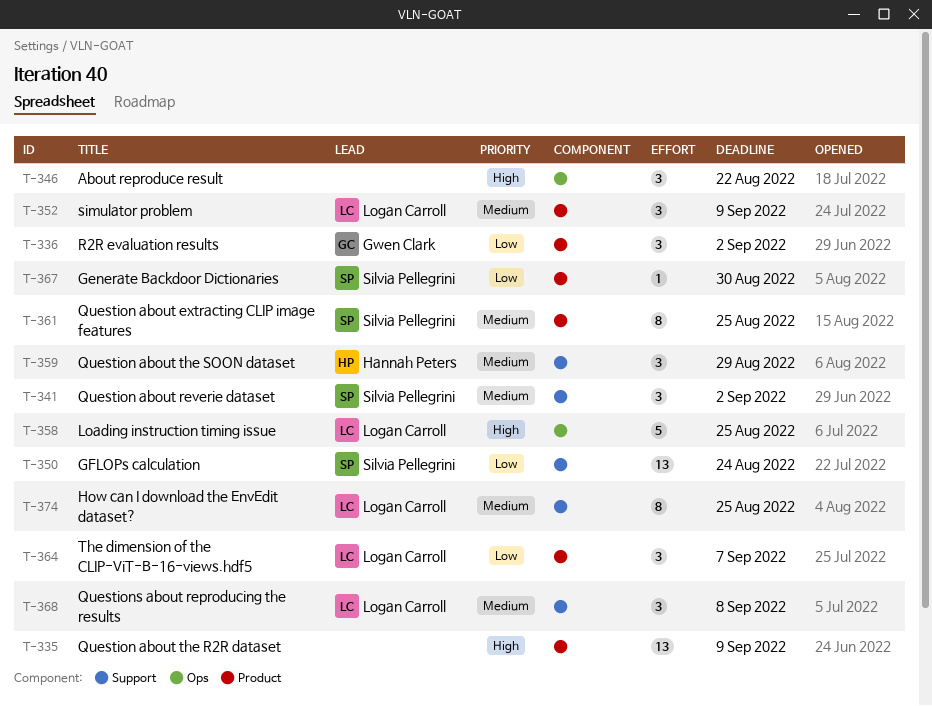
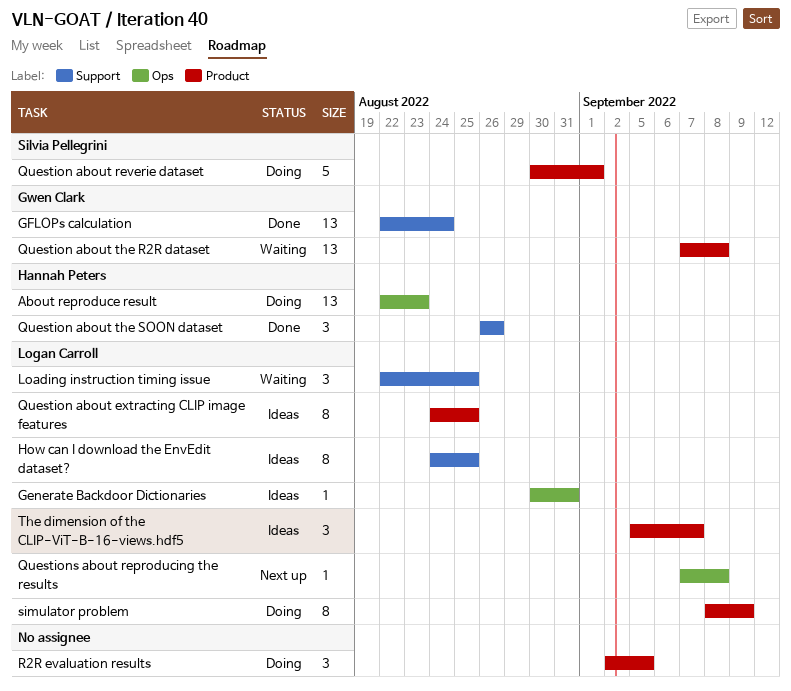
About reproduce result, owner: none -> Hannah Peters
About reproduce result, estimate: 3 -> 13
About reproduce result, due: Aug 22 -> Aug 23
Generate Backdoor Dictionaries, owner: Silvia Pellegrini -> Logan Carroll
Generate Backdoor Dictionaries, label: Product -> Ops
Generate Backdoor Dictionaries, due: Aug 30 -> Aug 31
GFLOPs calculation, owner: Silvia Pellegrini -> Gwen Clark
Loading instruction timing issue, label: Ops -> Support
Loading instruction timing issue, estimate: 5 -> 3
Question about extracting CLIP image features, owner: Silvia Pellegrini -> Logan Carroll
Question about reverie dataset, label: Support -> Product
Question about reverie dataset, estimate: 3 -> 5
Question about reverie dataset, due: Sep 2 -> Sep 1
Question about the R2R dataset, owner: none -> Gwen Clark
Question about the R2R dataset, due: Sep 9 -> Sep 8
Question about the SOON dataset, due: Aug 29 -> Aug 26
Questions about reproducing the results, label: Support -> Ops
Questions about reproducing the results, estimate: 3 -> 1
R2R evaluation results, owner: Gwen Clark -> none
R2R evaluation results, due: Sep 2 -> Sep 5
simulator problem, estimate: 3 -> 8

